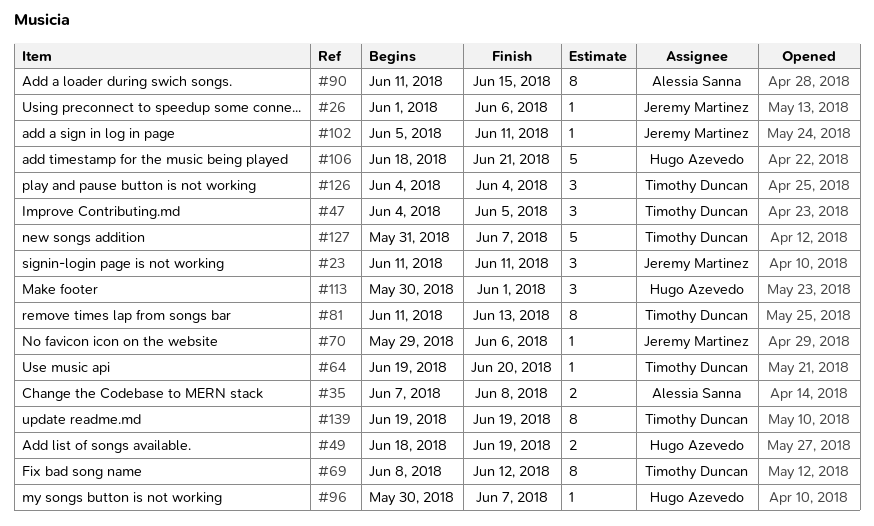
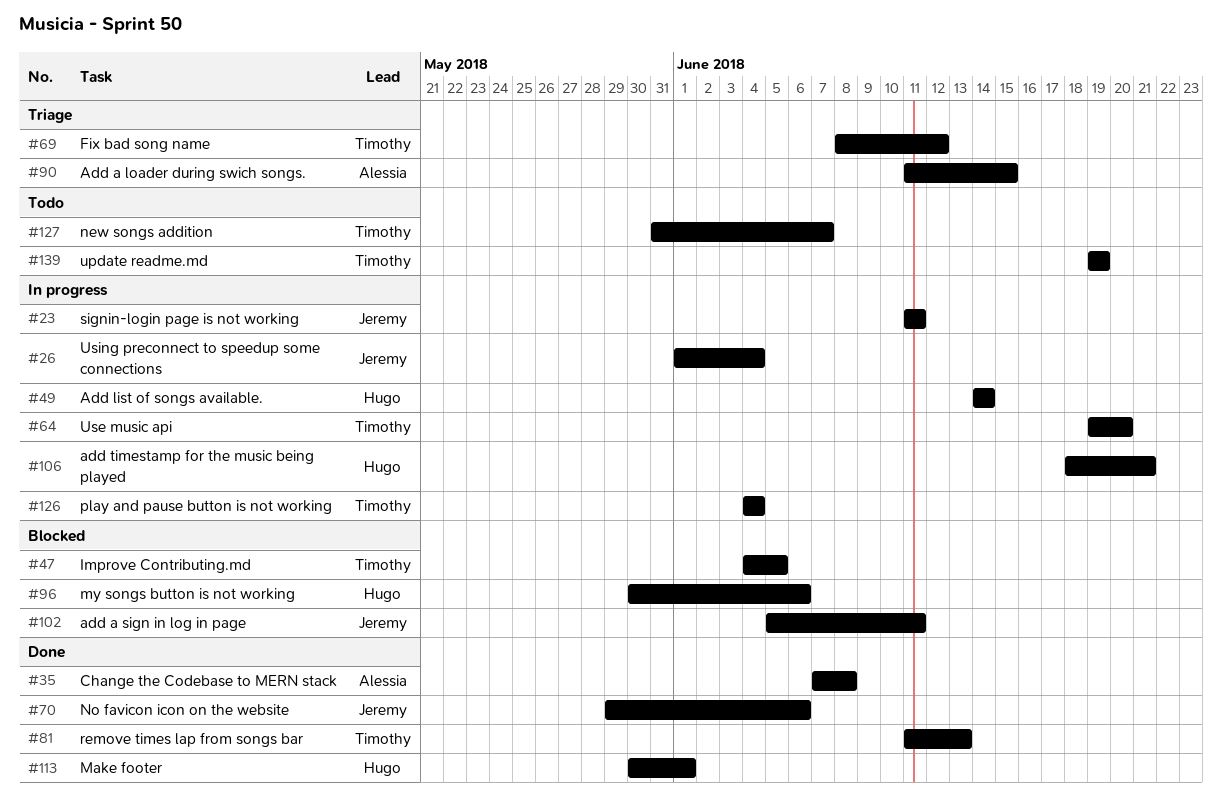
#26, due: Jun 6 -> Jun 4
#49, start: Jun 18 -> Jun 14
#49, due: Jun 19 -> Jun 14
#96, due: Jun 7 -> Jun 6

